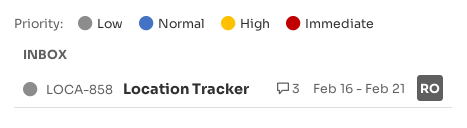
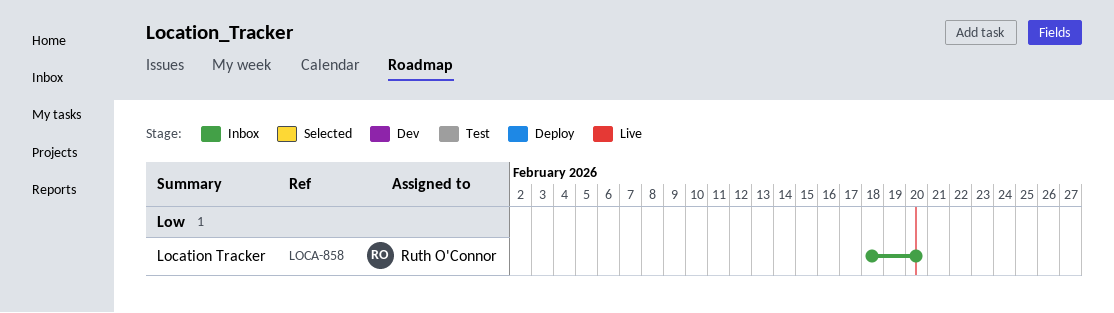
LOCA-858, start: Feb 16 -> Feb 18
LOCA-858, due: Feb 21 -> Feb 20

